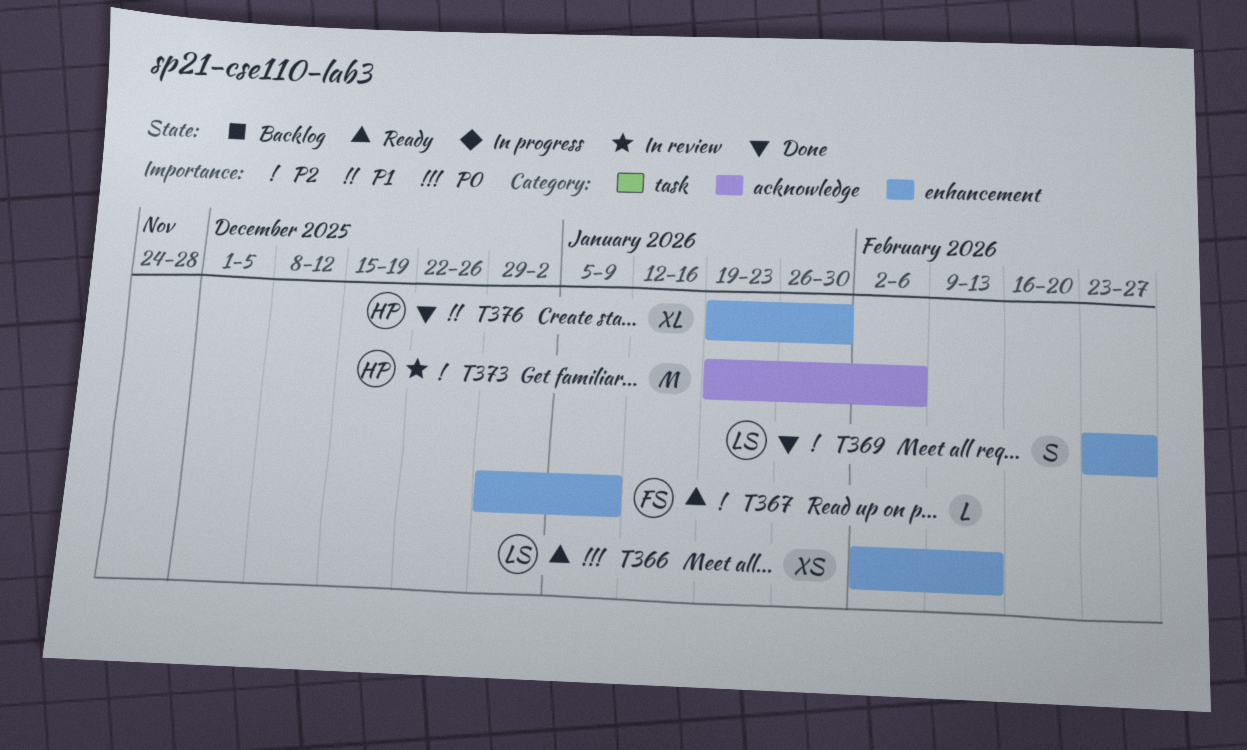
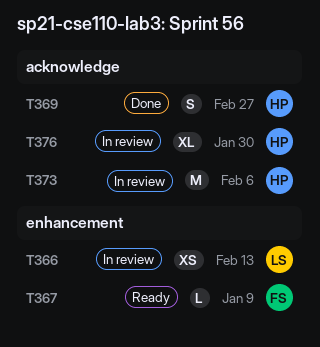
T366, status: Ready -> In review
T369, owner: LS -> HP
T369, label: enhancement -> acknowledge
T376, status: Done -> In review
T376, label: enhancement -> acknowledge

